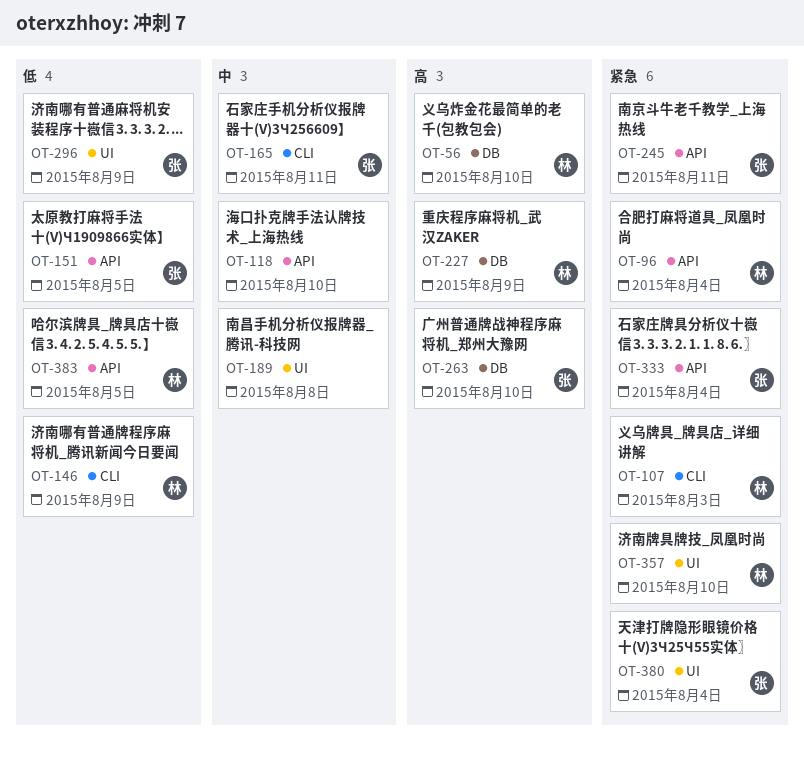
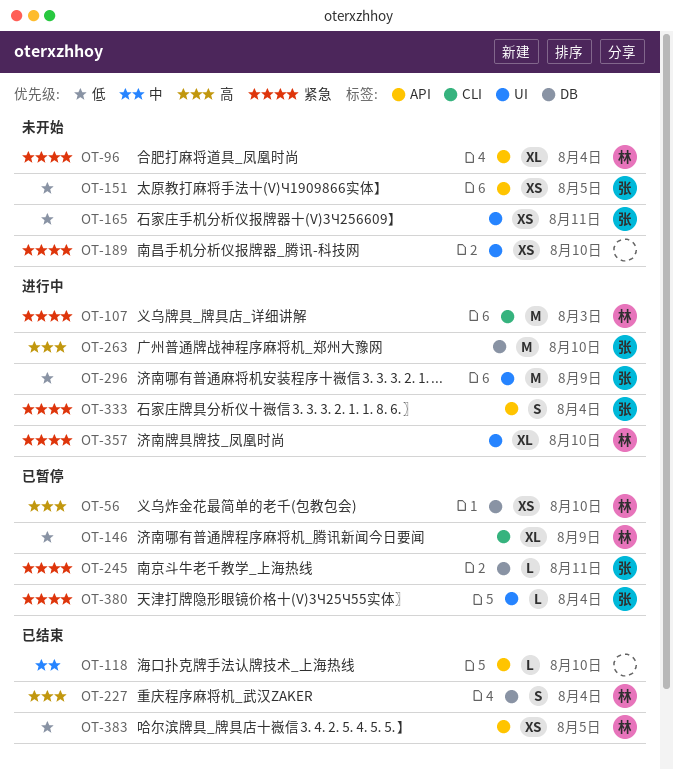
OT-165, priority: 中 -> 低
OT-165, label: CLI -> UI
OT-189, priority: 中 -> 紧急
OT-189, due: Aug 8 -> Aug 10
OT-227, due: Aug 9 -> Aug 4
OT-245, label: API -> DB

